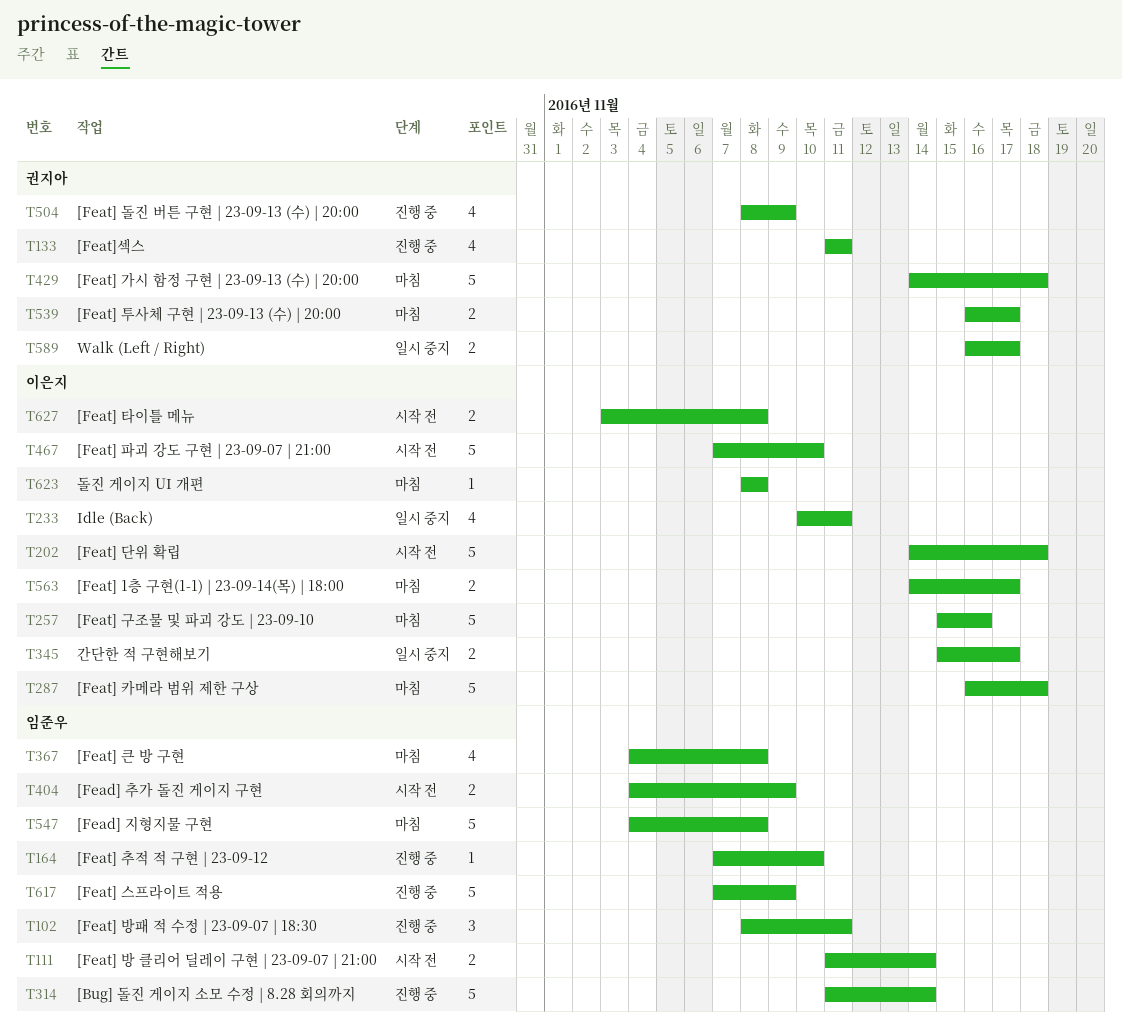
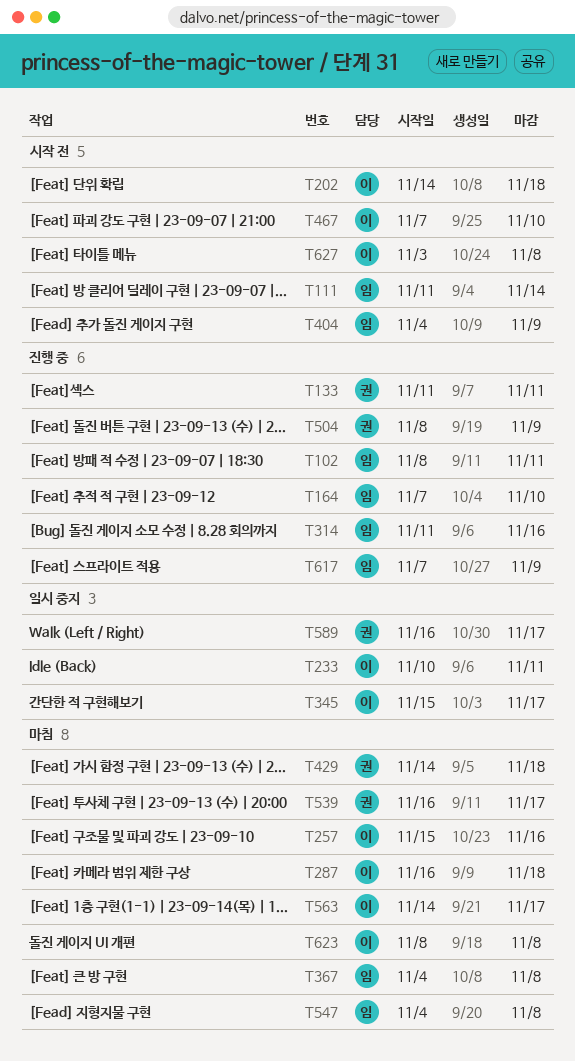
T314, due: Nov 14 -> Nov 16

